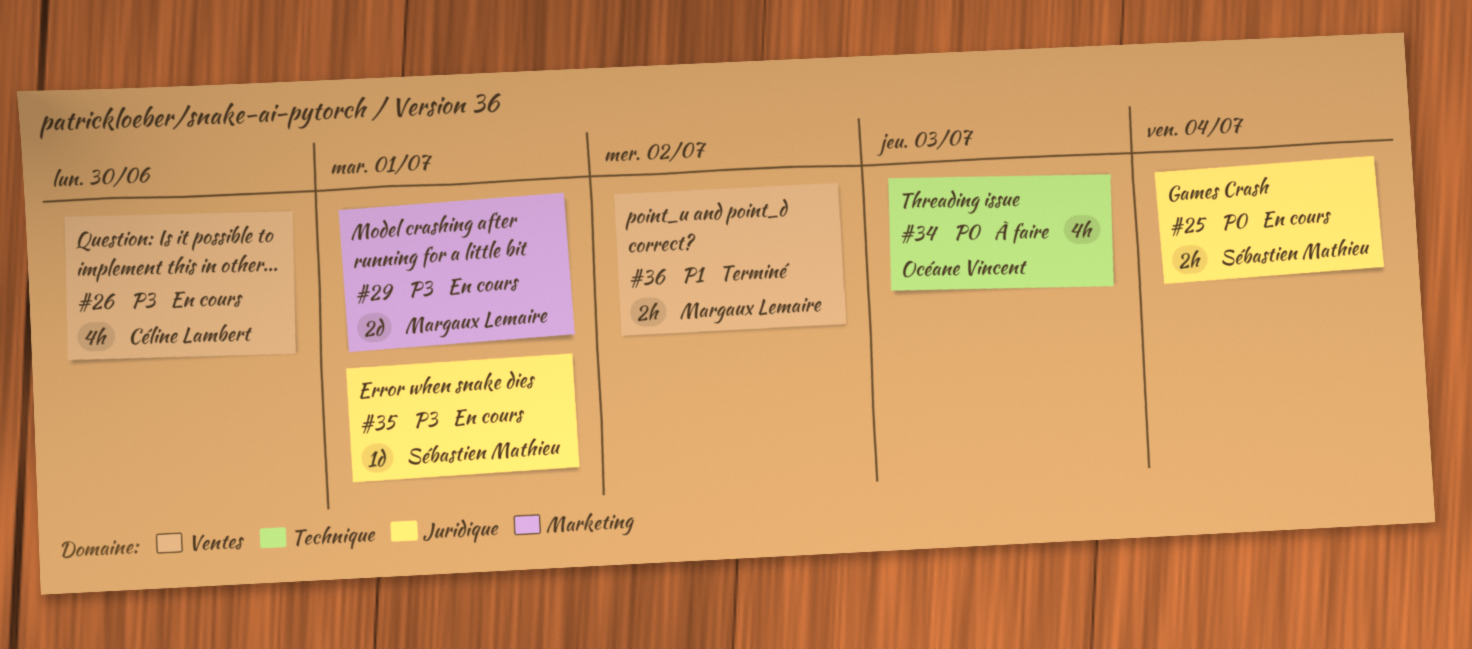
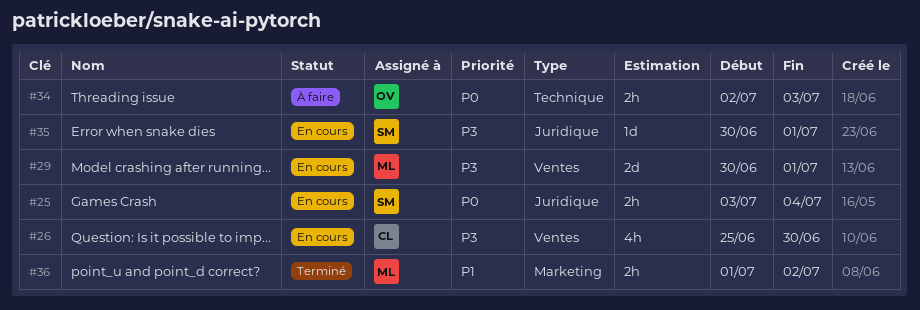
#29, label: Marketing -> Ventes
#34, estimate: 4h -> 2h
#36, label: Ventes -> Marketing

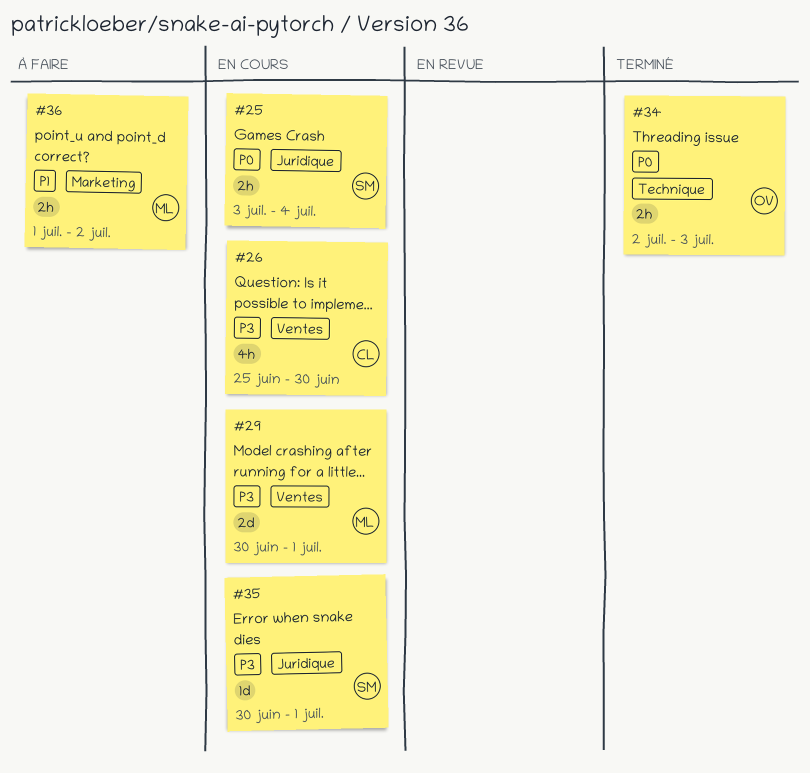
#34, status: À faire -> Terminé
#36, status: Terminé -> À faire

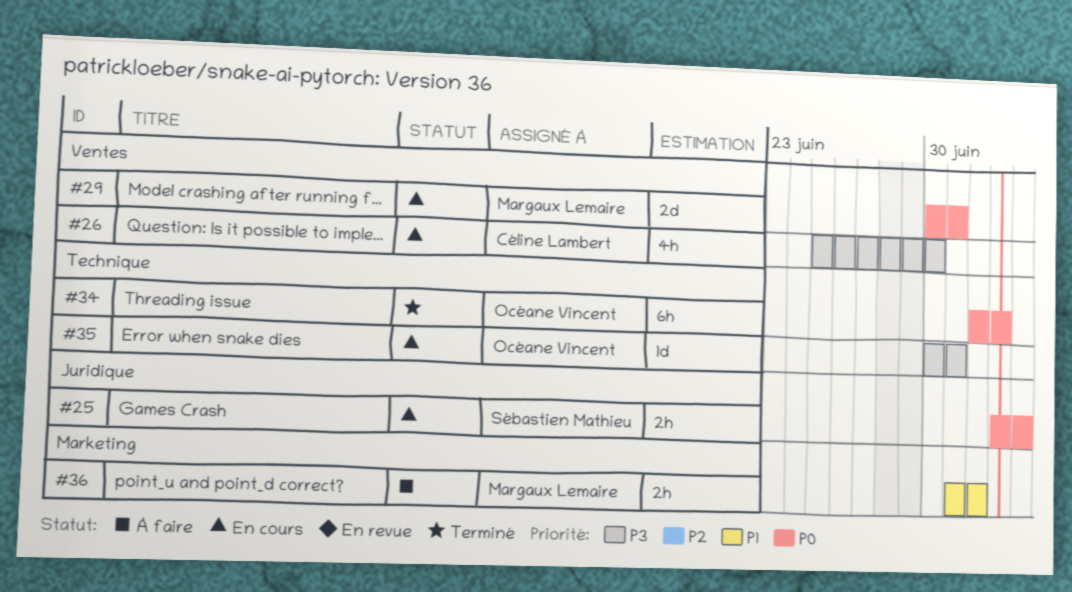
#29, priority: P3 -> P0
#34, estimate: 2h -> 6h
#35, owner: Sébastien Mathieu -> Océane Vincent
#35, label: Juridique -> Technique

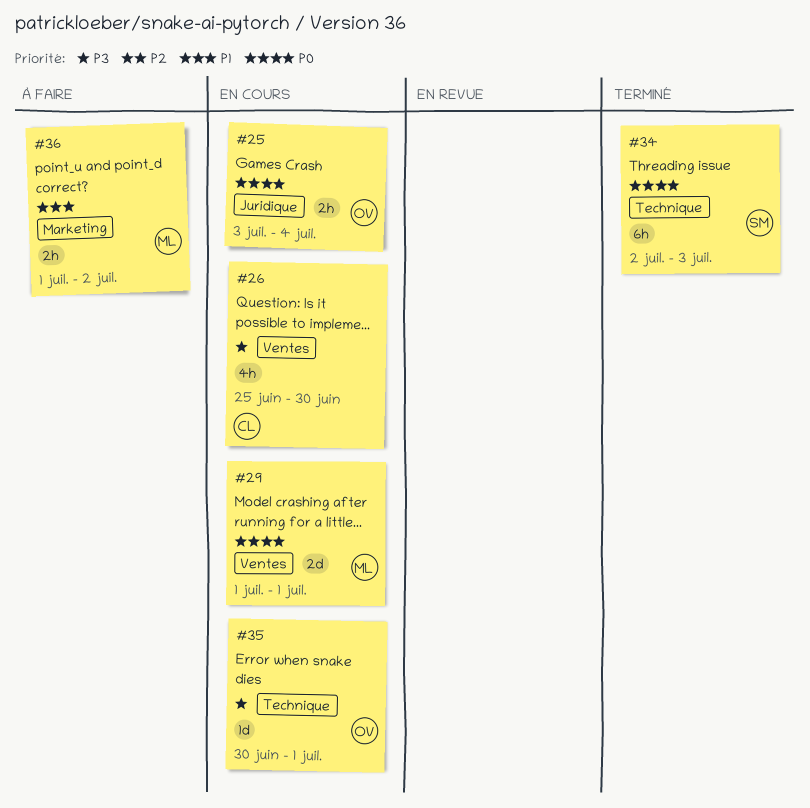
#25, owner: Sébastien Mathieu -> Océane Vincent
#29, start: Jun 30 -> Jul 1
#34, owner: Océane Vincent -> Sébastien Mathieu

